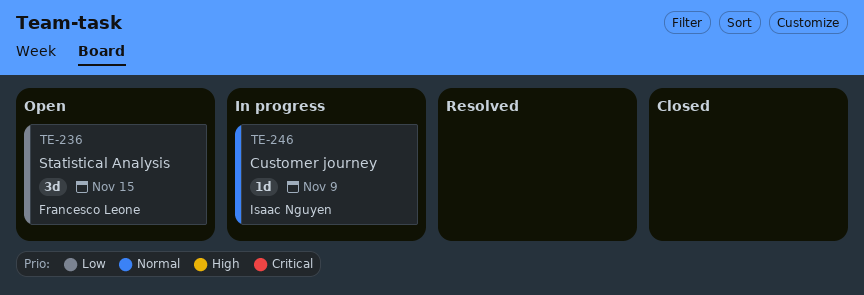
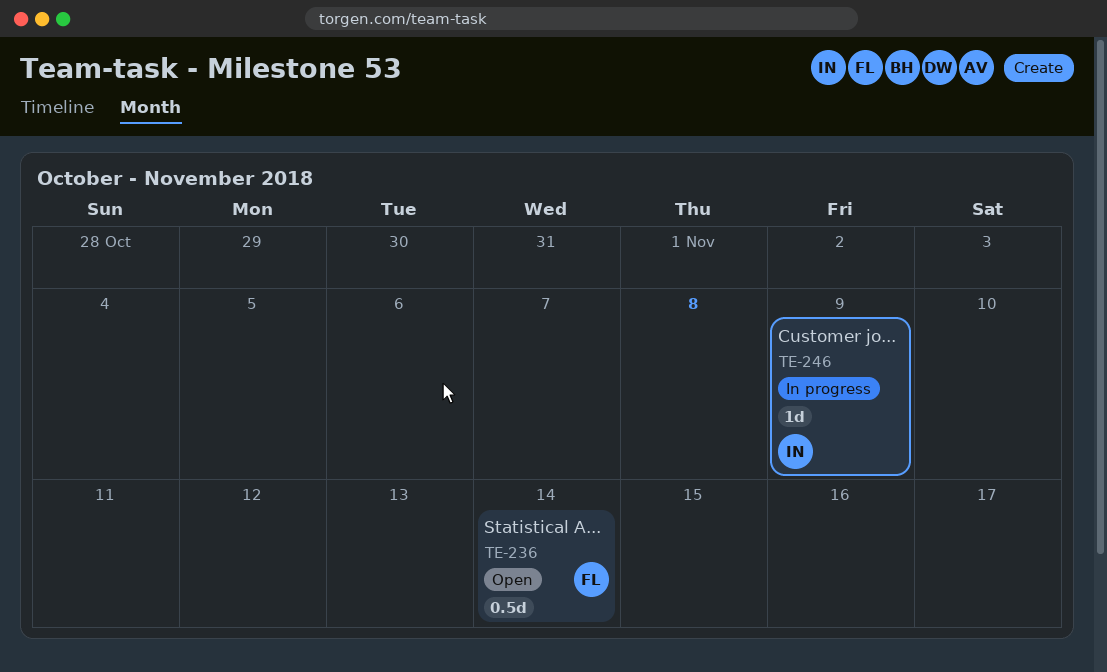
TE-236, estimate: 3d -> 0.5d
TE-236, due: Nov 15 -> Nov 14

